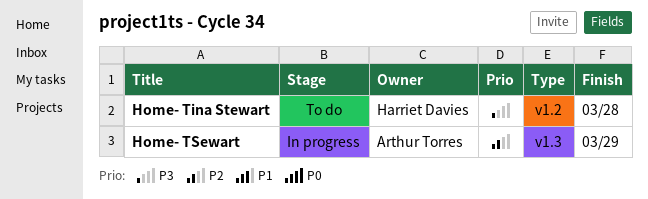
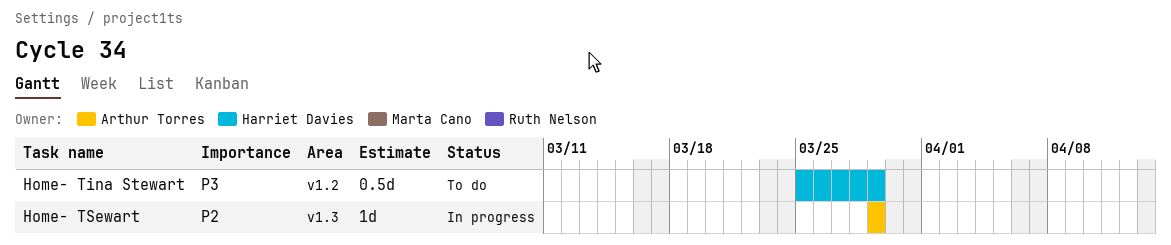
Home- Tina Stewart, due: Mar 28 -> Mar 29

